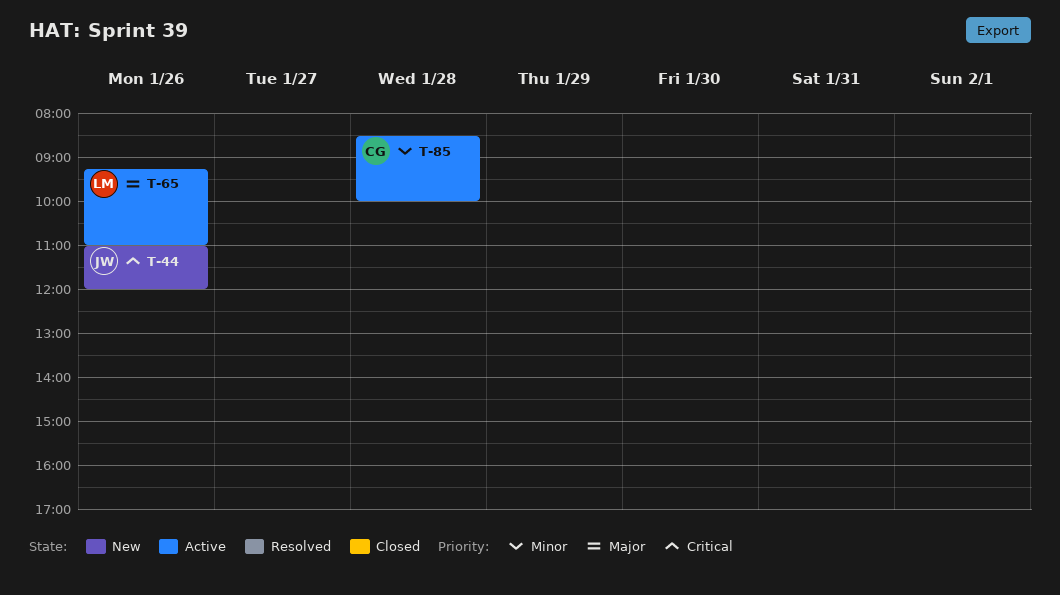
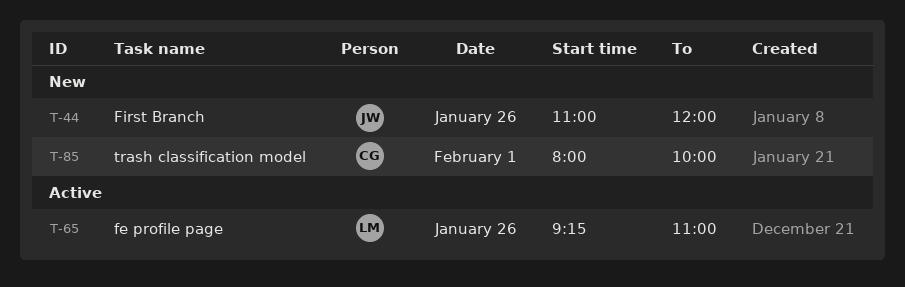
T-85, status: Active -> New
T-85, day: Jan 28 -> Feb 1
T-85, begins: 08:30 -> 08:00

